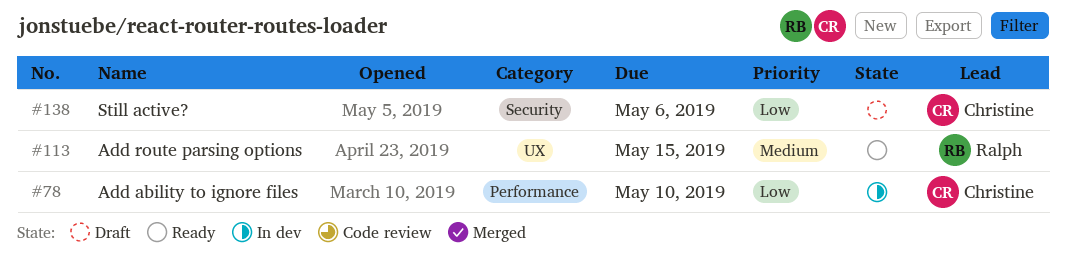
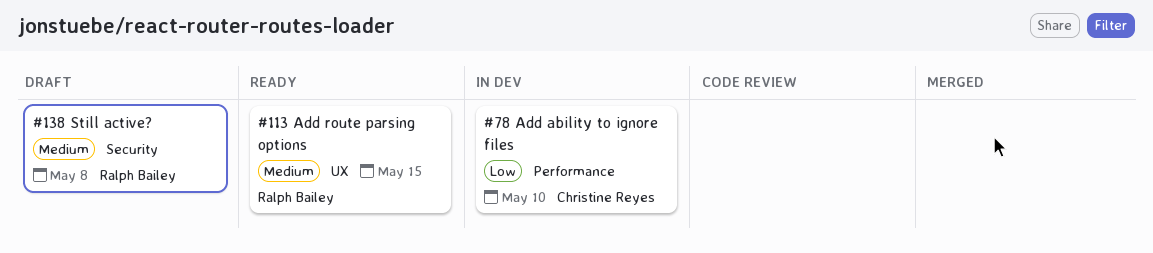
#138, owner: Christine Reyes -> Ralph Bailey
#138, priority: Low -> Medium
#138, due: May 6 -> May 8

